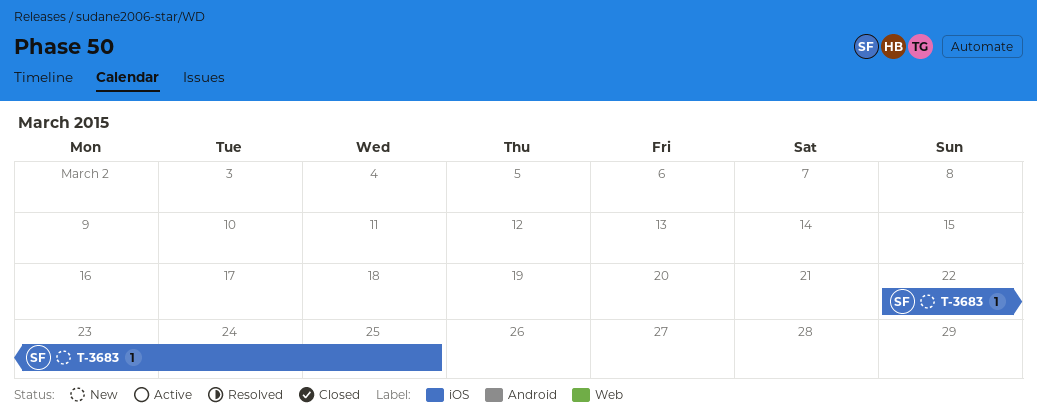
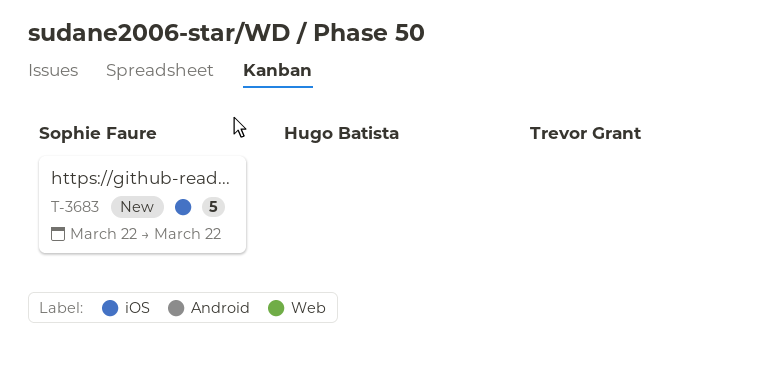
T-3683, estimate: 1 -> 5
T-3683, due: Mar 25 -> Mar 22

